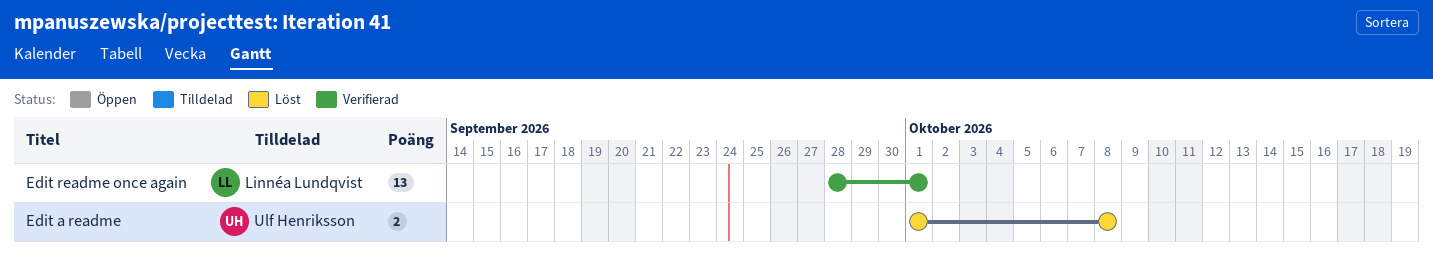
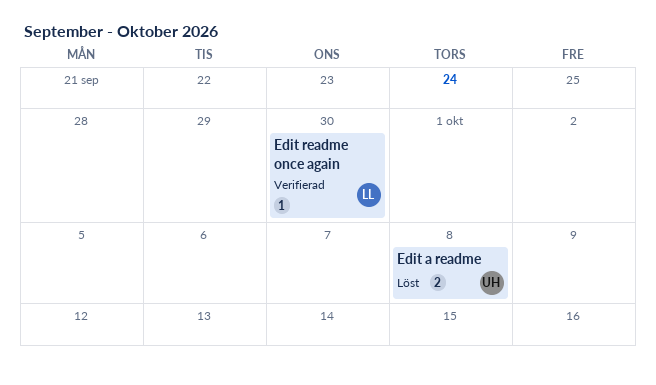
Edit readme once again, estimate: 13 -> 1
Edit readme once again, due: Oct 1 -> Sep 30

